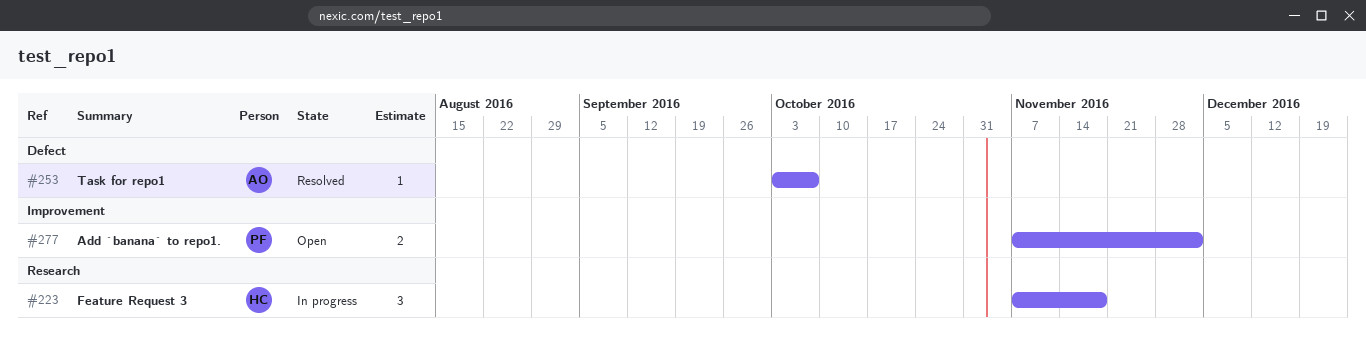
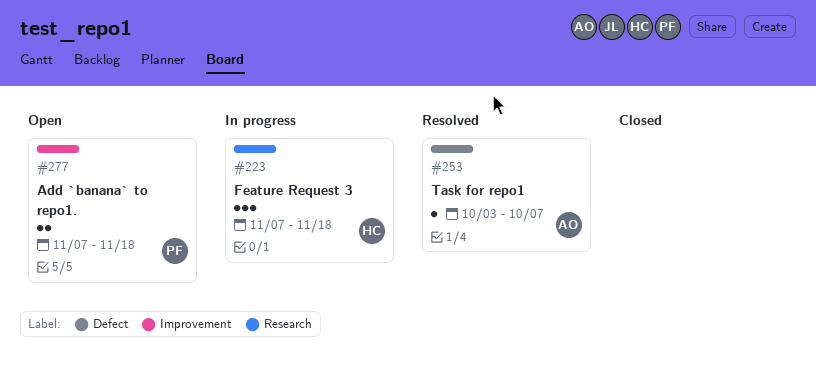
#277, due: Dec 2 -> Nov 18

